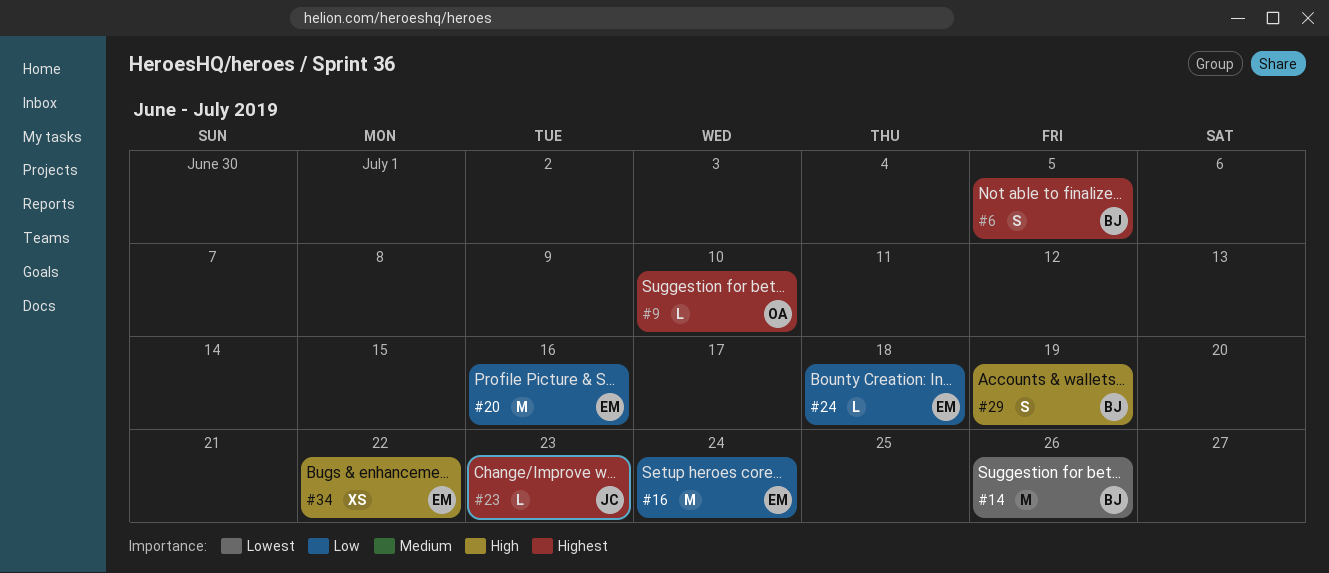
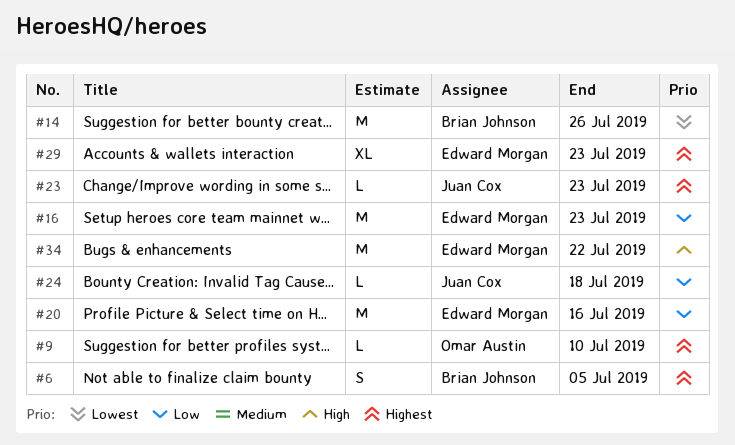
#16, due: Jul 24 -> Jul 23
#24, owner: Edward Morgan -> Juan Cox
#29, owner: Brian Johnson -> Edward Morgan
#29, priority: High -> Highest
#29, estimate: S -> XL
#29, due: Jul 19 -> Jul 23
#34, estimate: XS -> M

